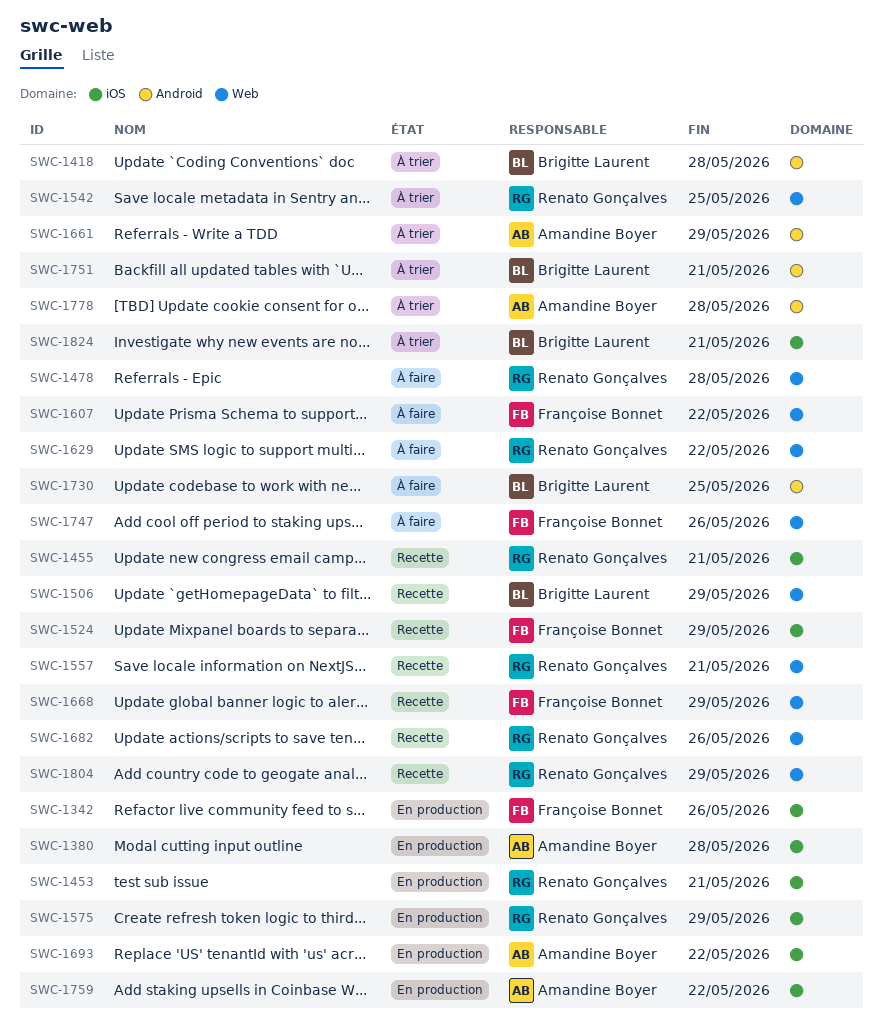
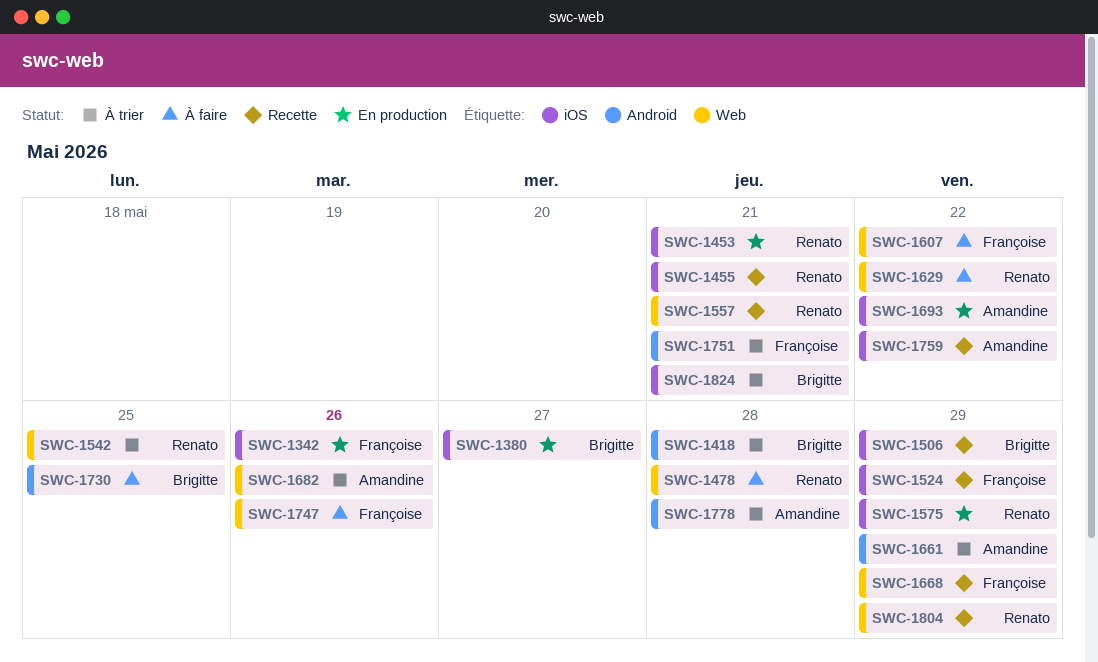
SWC-1380, owner: Amandine Boyer -> Brigitte Laurent
SWC-1380, due: May 28 -> May 27
SWC-1506, label: Web -> iOS
SWC-1682, status: Recette -> À trier
SWC-1682, owner: Renato Gonçalves -> Amandine Boyer
SWC-1751, owner: Brigitte Laurent -> Françoise Bonnet
SWC-1759, status: En production -> Recette

